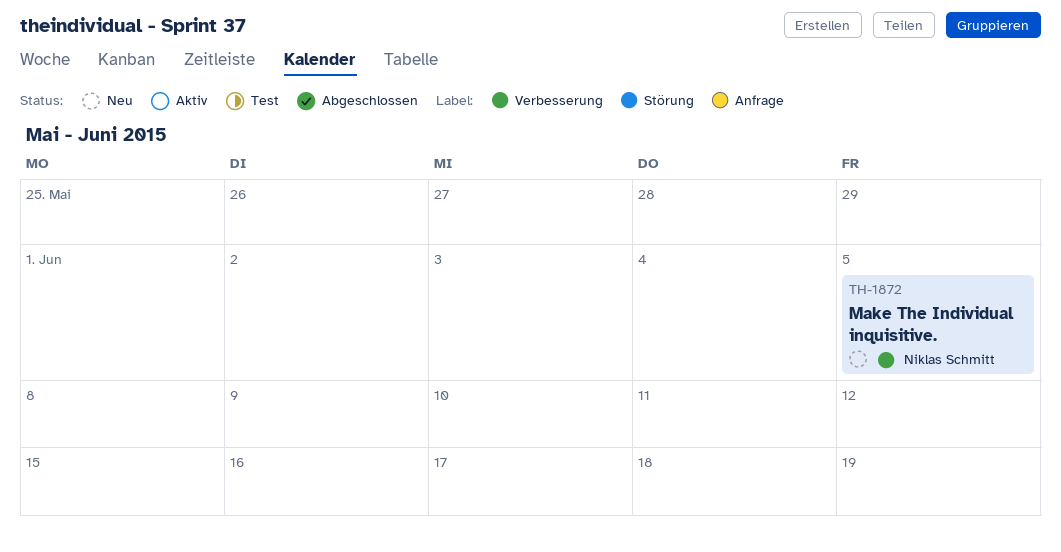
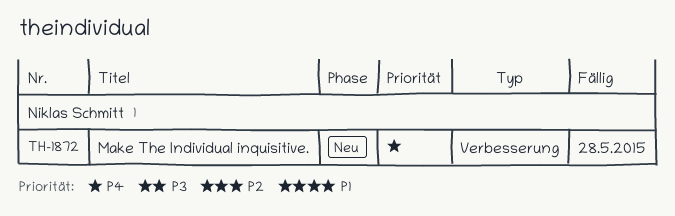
TH-1872, due: Jun 5 -> May 28

